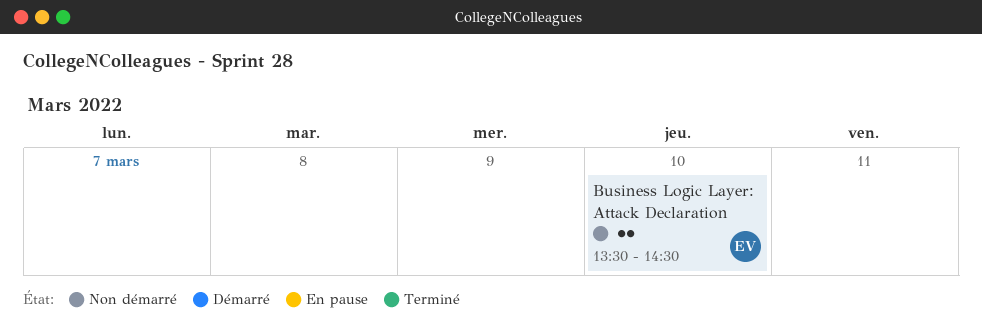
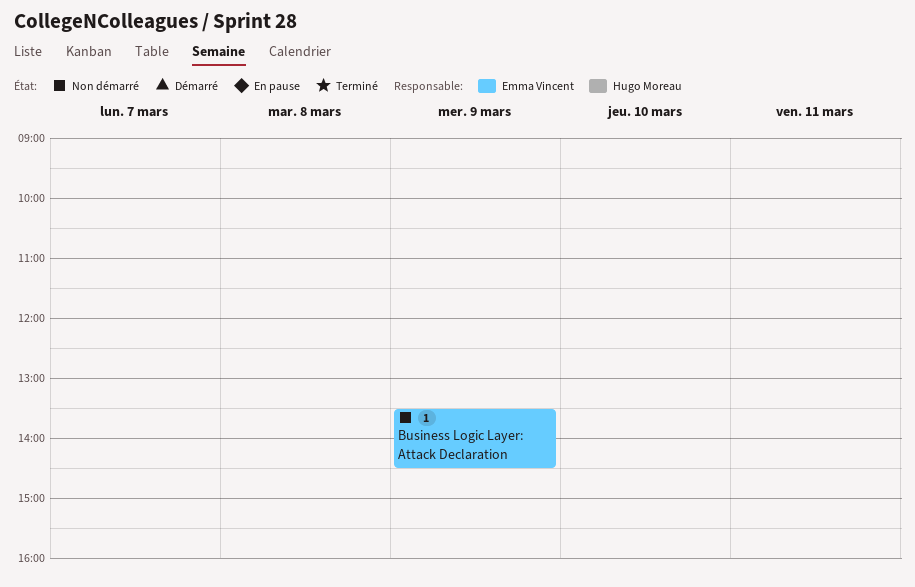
Business Logic Layer: Attack Declaration, estimate: 2 -> 1
Business Logic Layer: Attack Declaration, day: Mar 10 -> Mar 9

